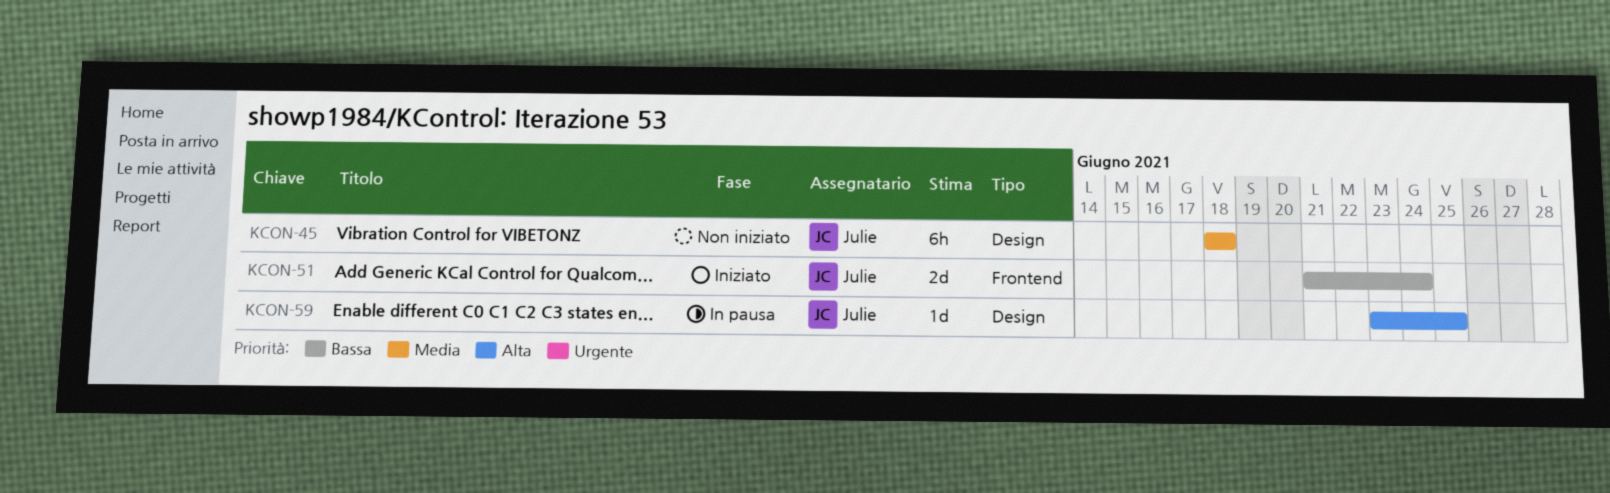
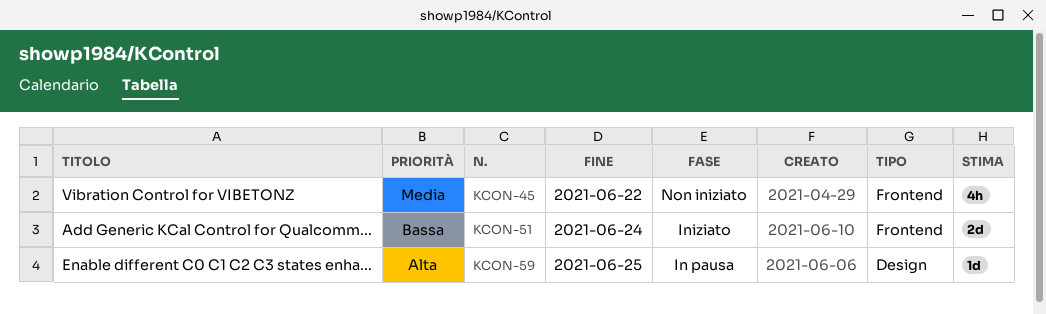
KCON-45, label: Design -> Frontend
KCON-45, estimate: 6h -> 4h
KCON-45, due: Jun 18 -> Jun 22

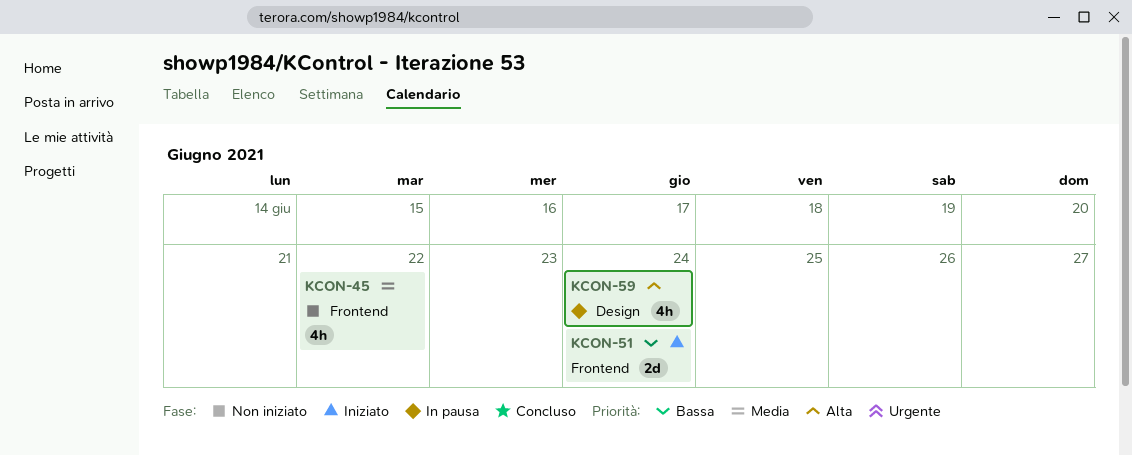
KCON-59, estimate: 1d -> 4h
KCON-59, due: Jun 25 -> Jun 24

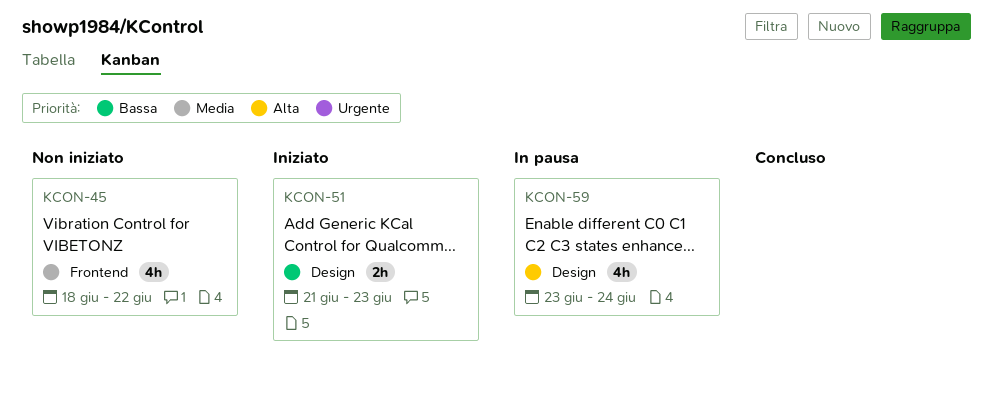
KCON-51, label: Frontend -> Design
KCON-51, estimate: 2d -> 2h
KCON-51, due: Jun 24 -> Jun 23

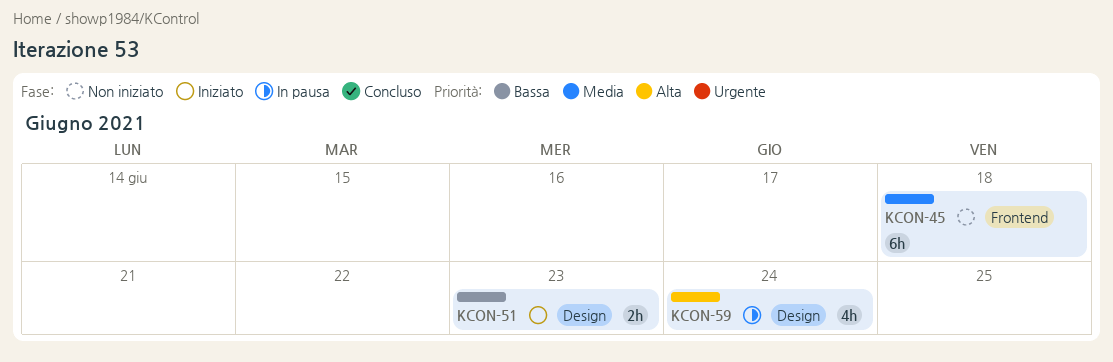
KCON-45, estimate: 4h -> 6h
KCON-45, due: Jun 22 -> Jun 18

